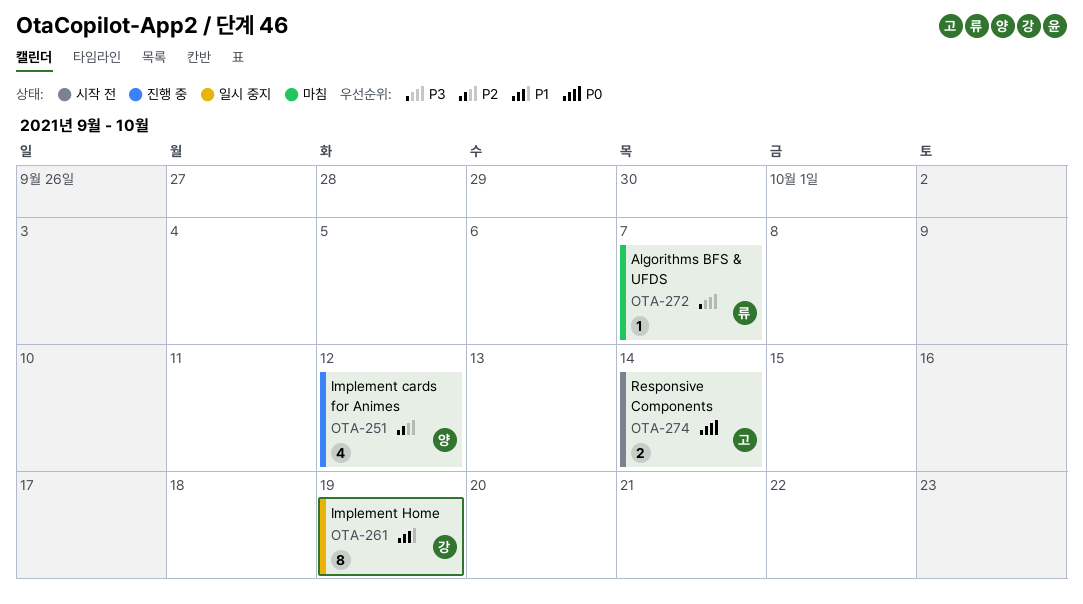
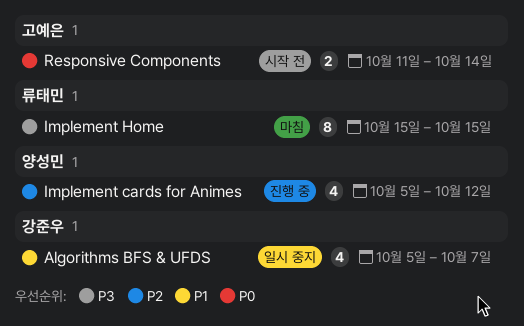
Algorithms BFS & UFDS, status: 마침 -> 일시 중지
Algorithms BFS & UFDS, owner: 류태민 -> 강준우
Algorithms BFS & UFDS, priority: P3 -> P1
Algorithms BFS & UFDS, estimate: 1 -> 4
Implement Home, status: 일시 중지 -> 마침
Implement Home, owner: 강준우 -> 류태민
Implement Home, priority: P1 -> P3
Implement Home, due: Oct 19 -> Oct 15

